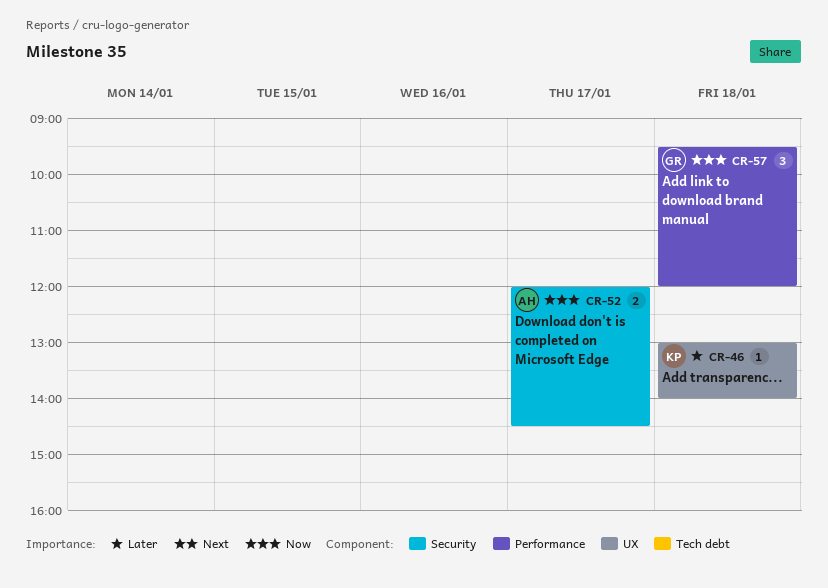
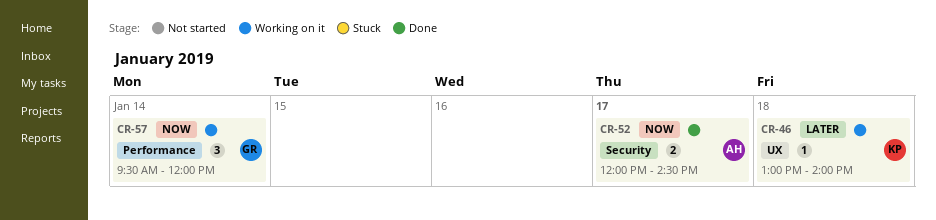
CR-57, day: Jan 18 -> Jan 14

